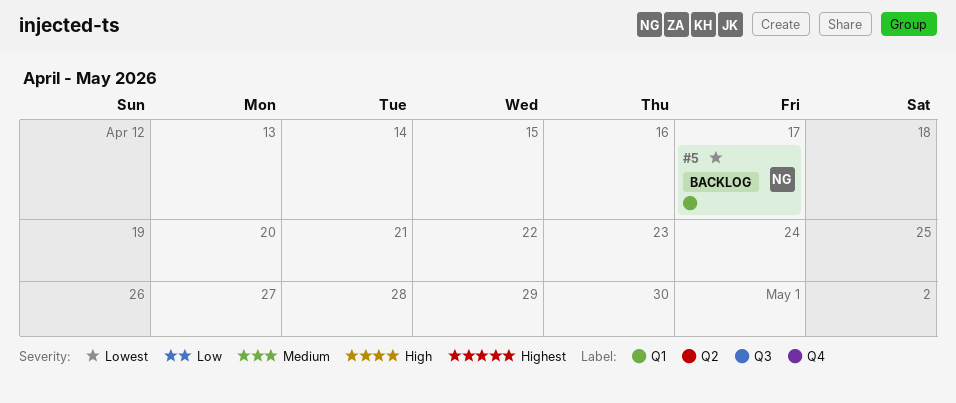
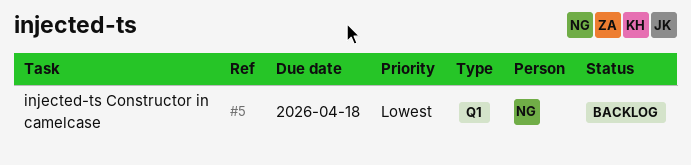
#5, due: Apr 17 -> Apr 18

